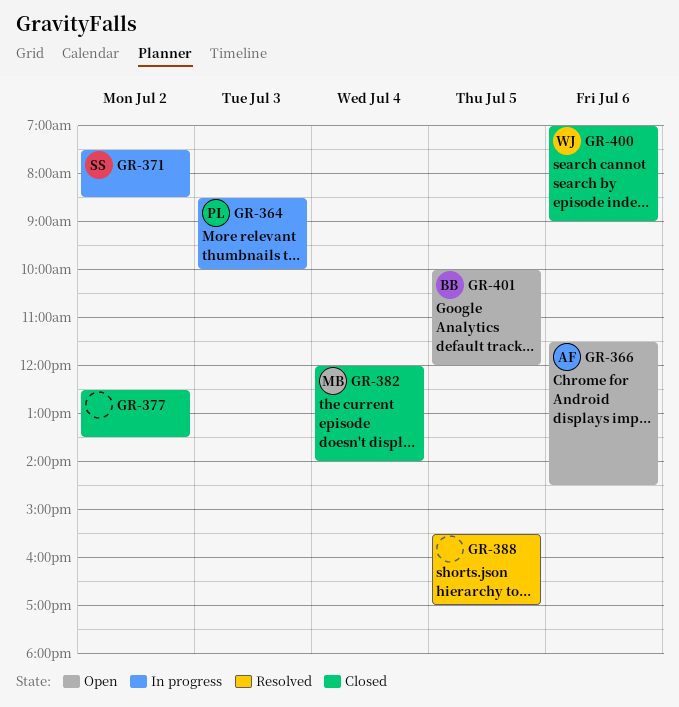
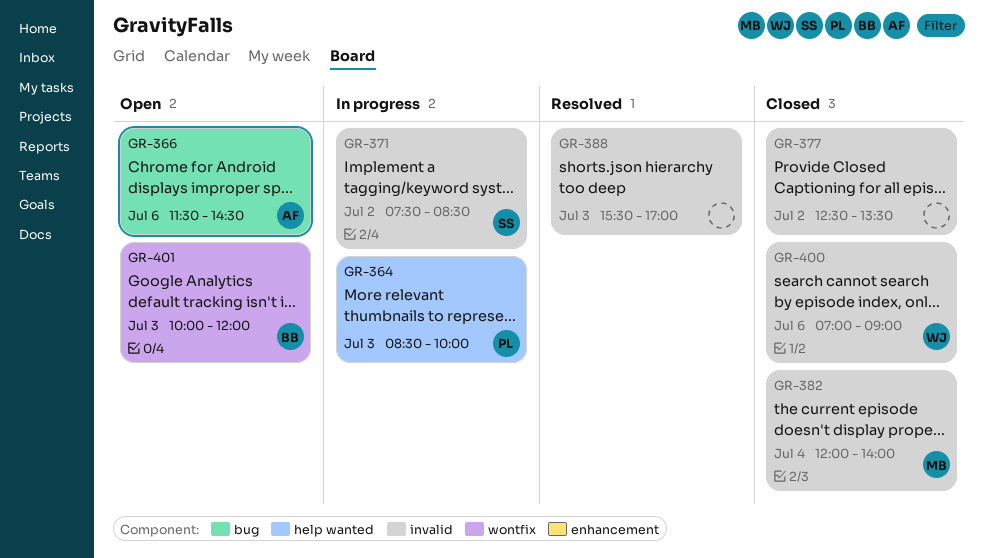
GR-388, day: Jul 5 -> Jul 3
GR-401, day: Jul 5 -> Jul 3

